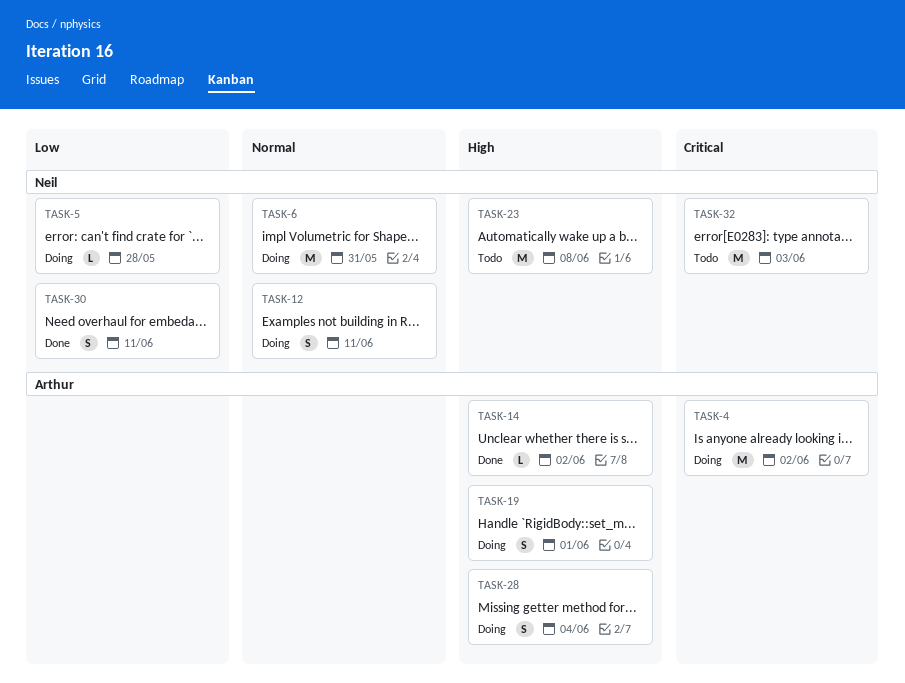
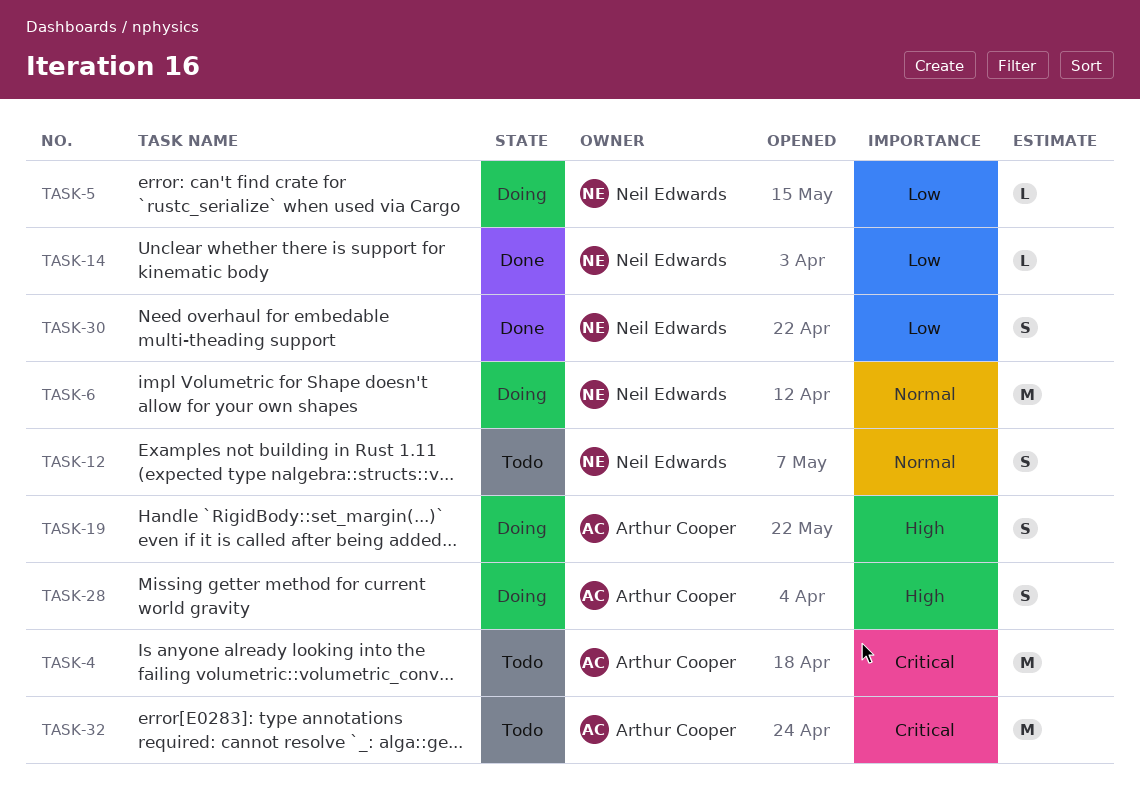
TASK-4, status: Doing -> Todo
TASK-12, status: Doing -> Todo
TASK-14, owner: Arthur Cooper -> Neil Edwards
TASK-14, priority: High -> Low
TASK-23: present -> none
TASK-32, owner: Neil Edwards -> Arthur Cooper

